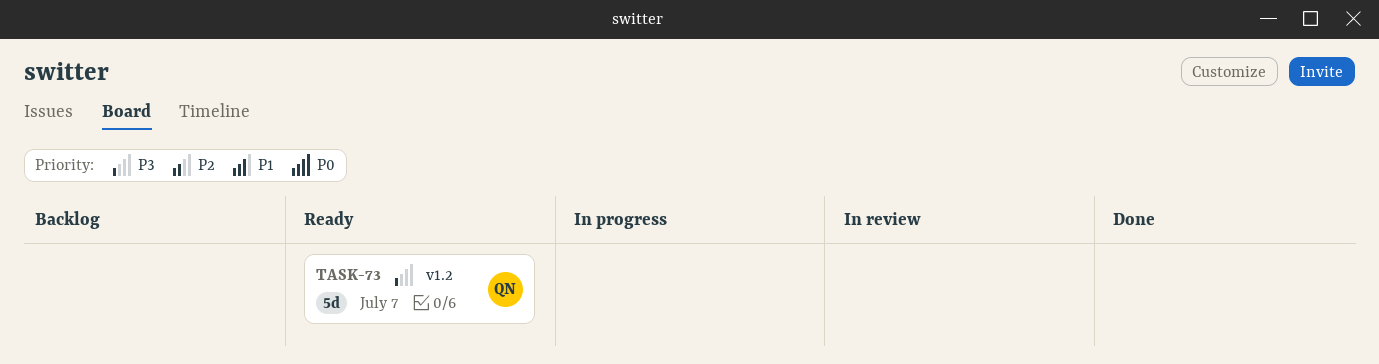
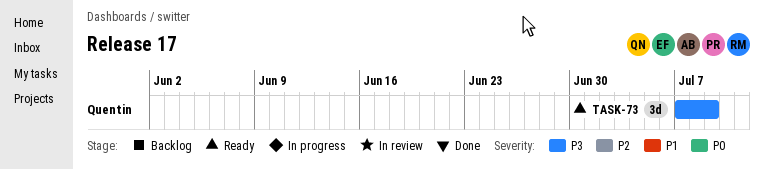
TASK-73, estimate: 5d -> 3d
TASK-73, due: Jul 7 -> Jul 9

